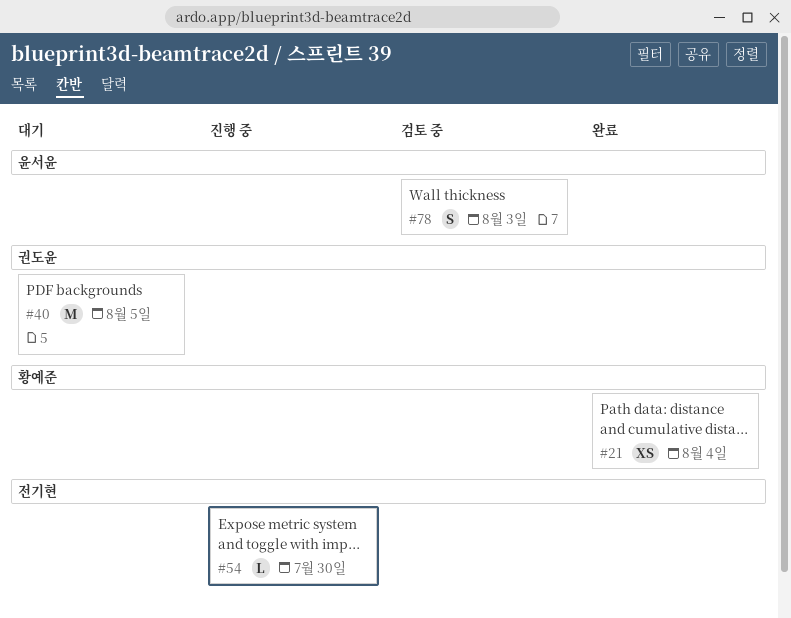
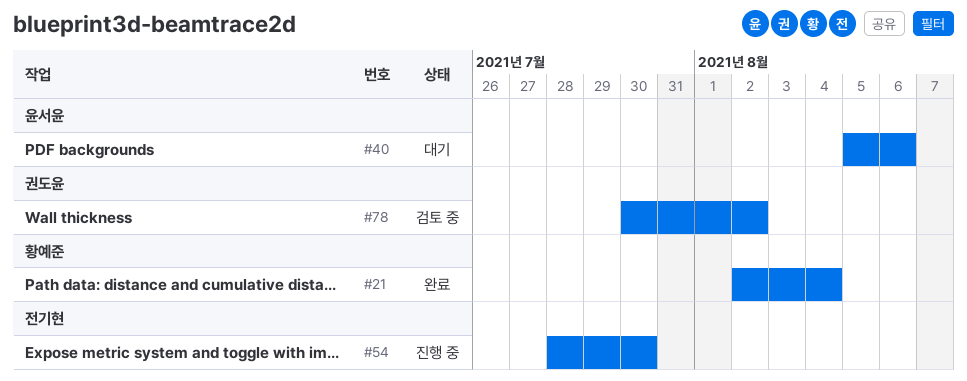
#40, owner: 권도윤 -> 윤서윤
#40, due: Aug 5 -> Aug 6
#78, owner: 윤서윤 -> 권도윤
#78, due: Aug 3 -> Aug 2

